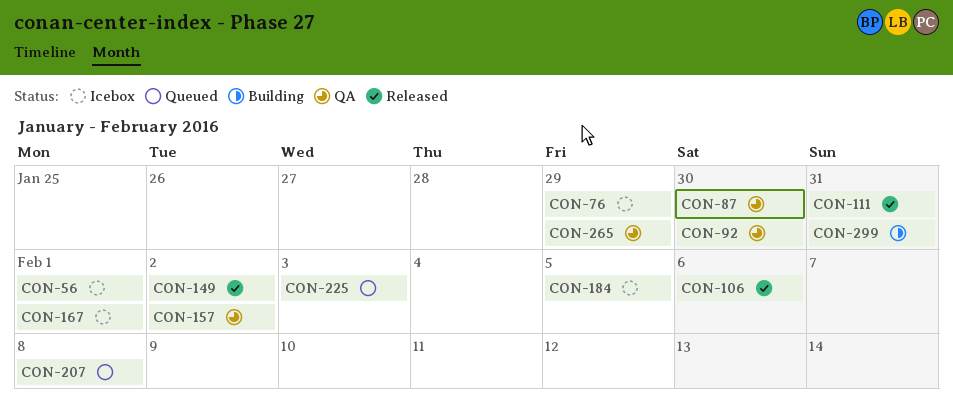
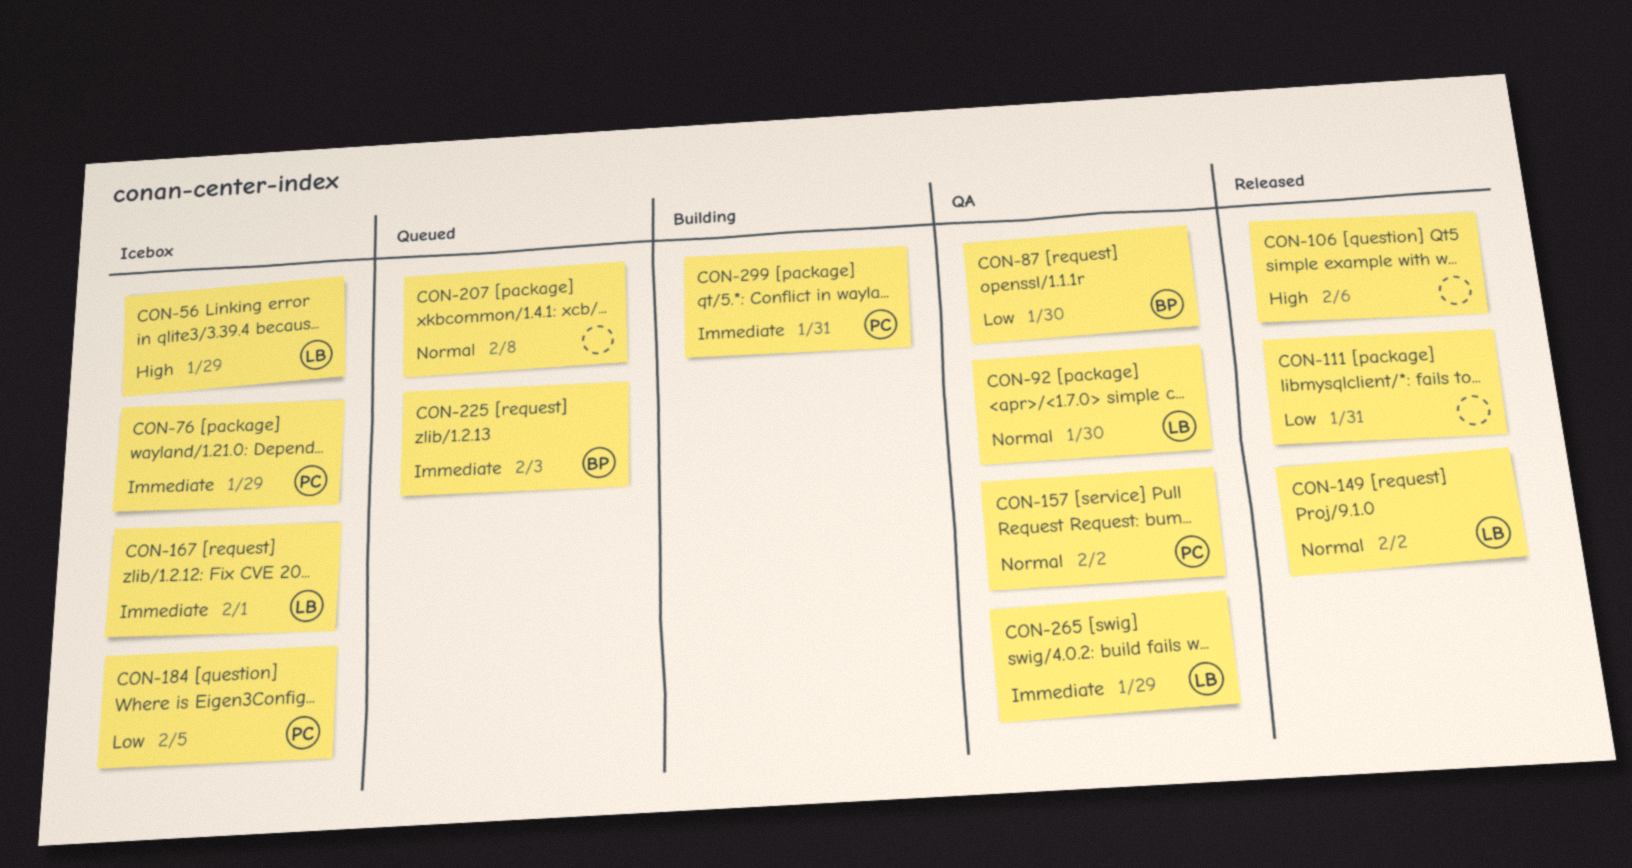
CON-56, due: Feb 1 -> Jan 29

